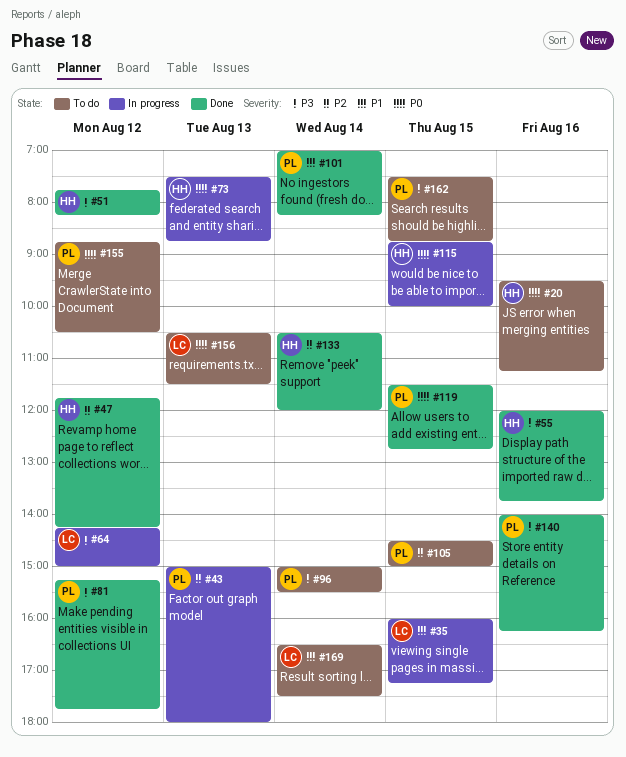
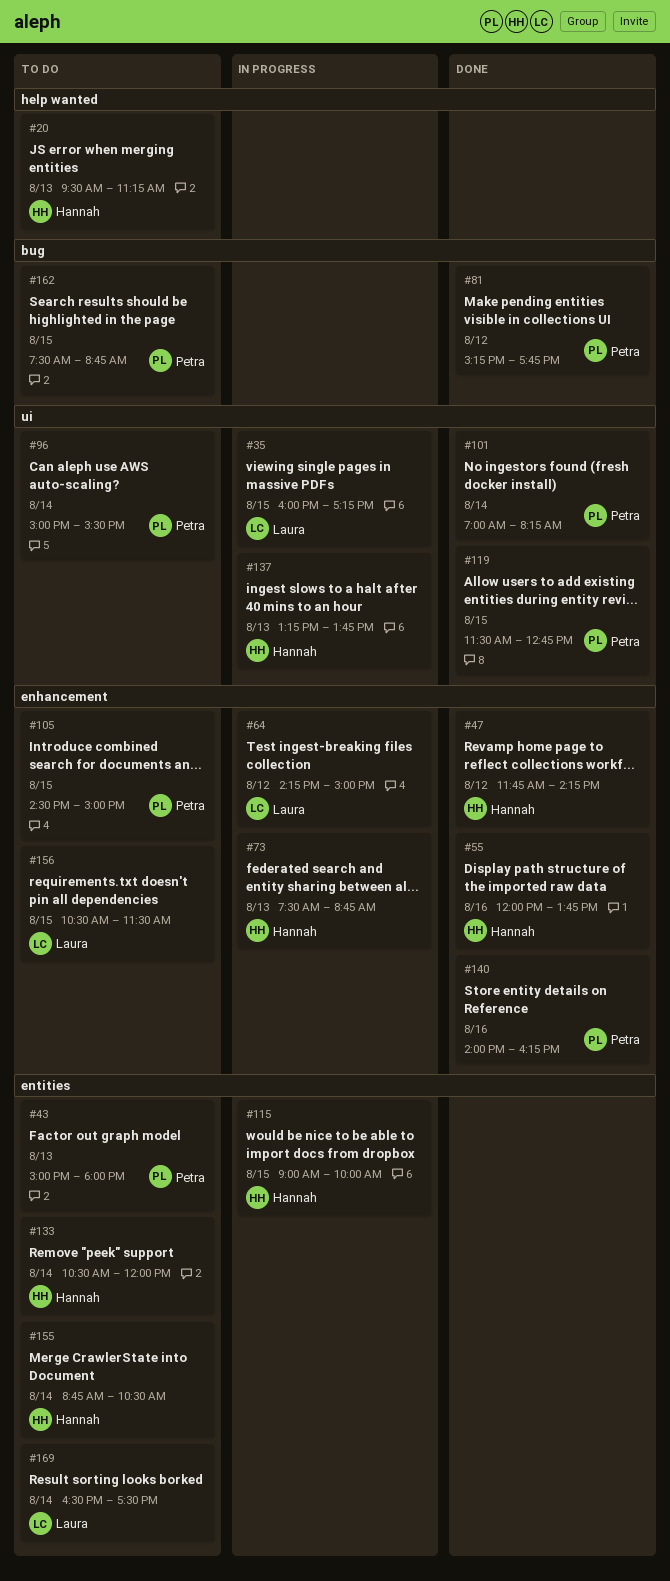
#20, day: Aug 16 -> Aug 13
#43, status: In progress -> To do
#51: present -> none
#115, begins: 08:45 -> 09:00
#133, status: Done -> To do
#137: none -> present
#155, owner: Petra -> Hannah
#155, day: Aug 12 -> Aug 14
#156, day: Aug 13 -> Aug 15

